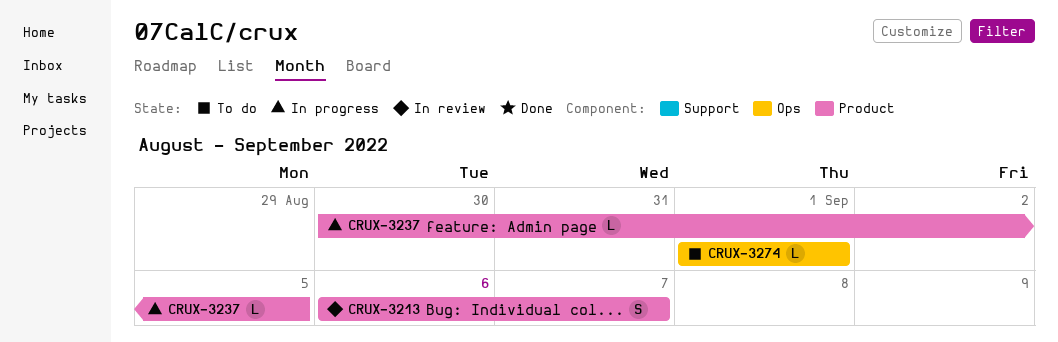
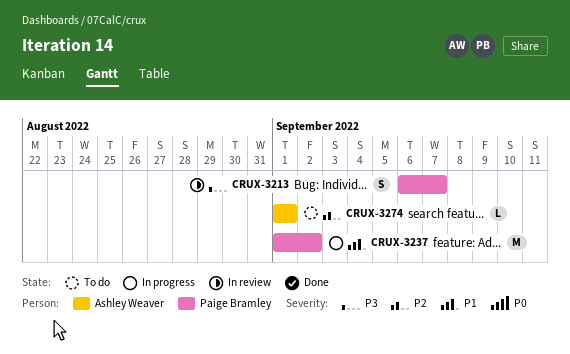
CRUX-3237, estimate: L -> M
CRUX-3237, start: Aug 30 -> Sep 1
CRUX-3237, due: Sep 5 -> Sep 2

